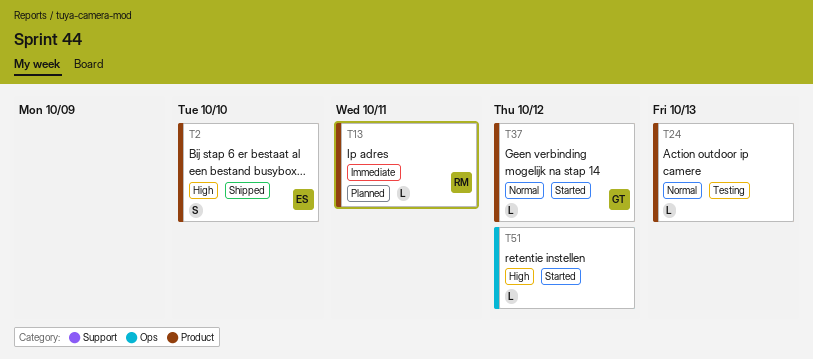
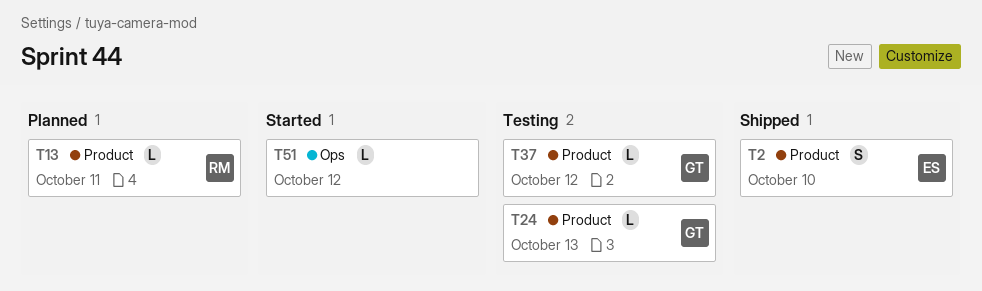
T24, owner: none -> GT
T37, status: Started -> Testing

